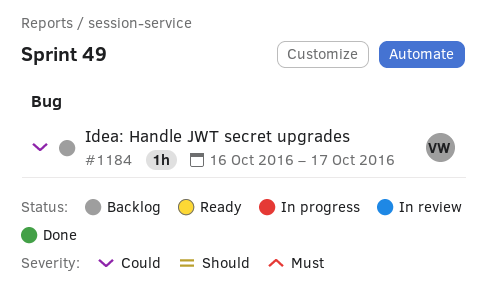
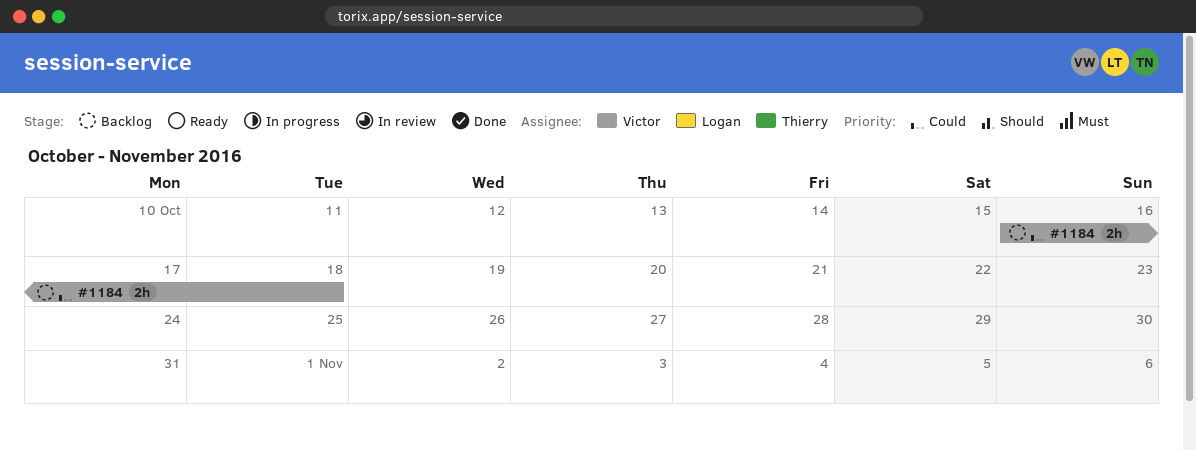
#1184, estimate: 1h -> 2h
#1184, due: Oct 17 -> Oct 18

